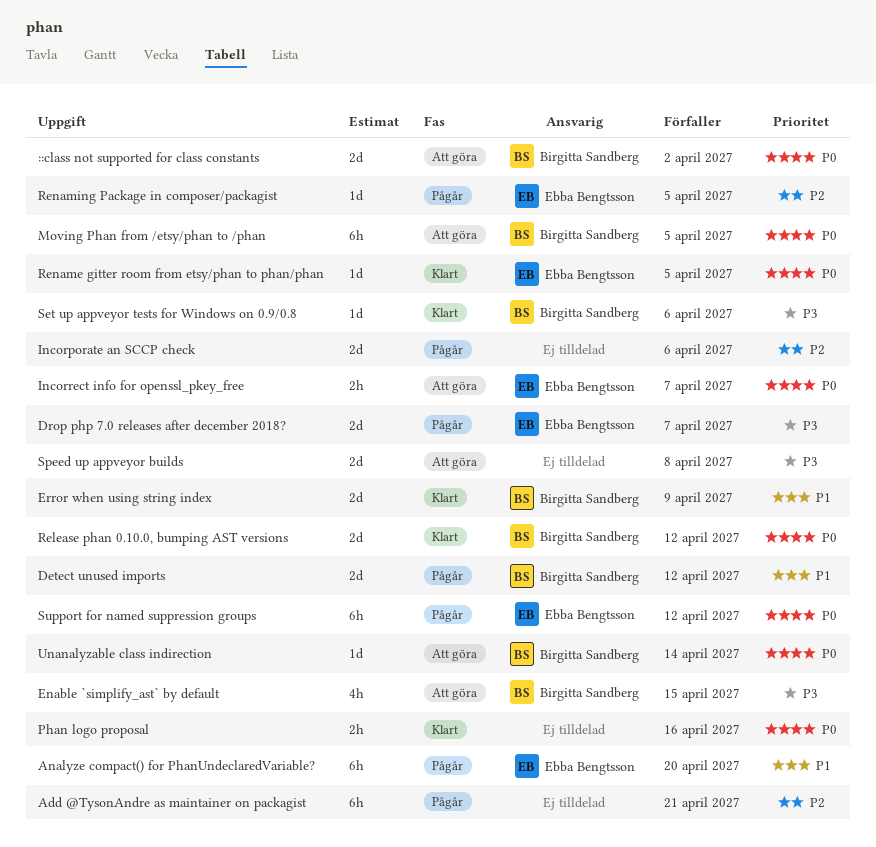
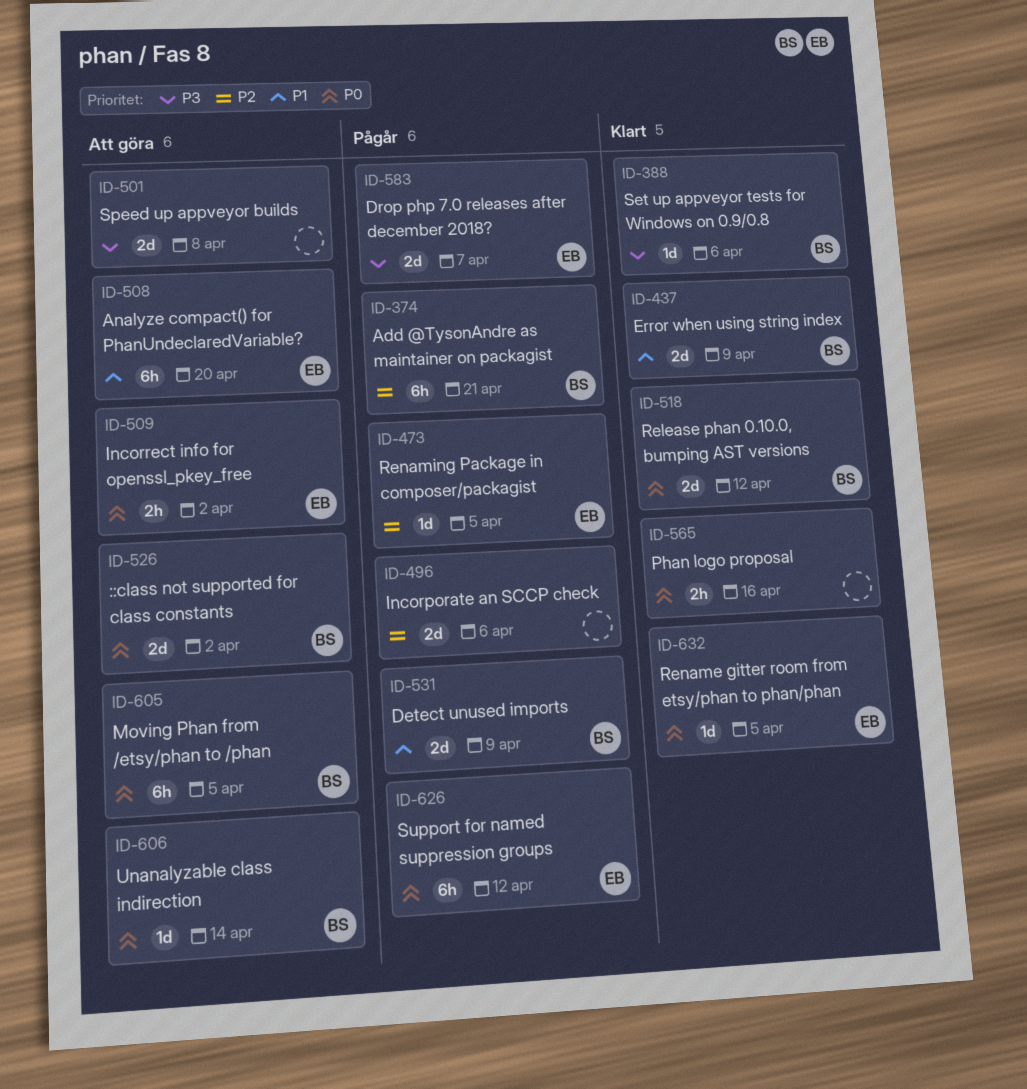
Add @TysonAndre as maintainer on packagist, owner: none -> Birgitta Sandberg
Analyze compact() for PhanUndeclaredVariable?, status: Pågår -> Att göra
Detect unused imports, due: Apr 12 -> Apr 9
Enable `simplify_ast` by default: present -> none
Incorrect info for openssl_pkey_free, due: Apr 7 -> Apr 2

